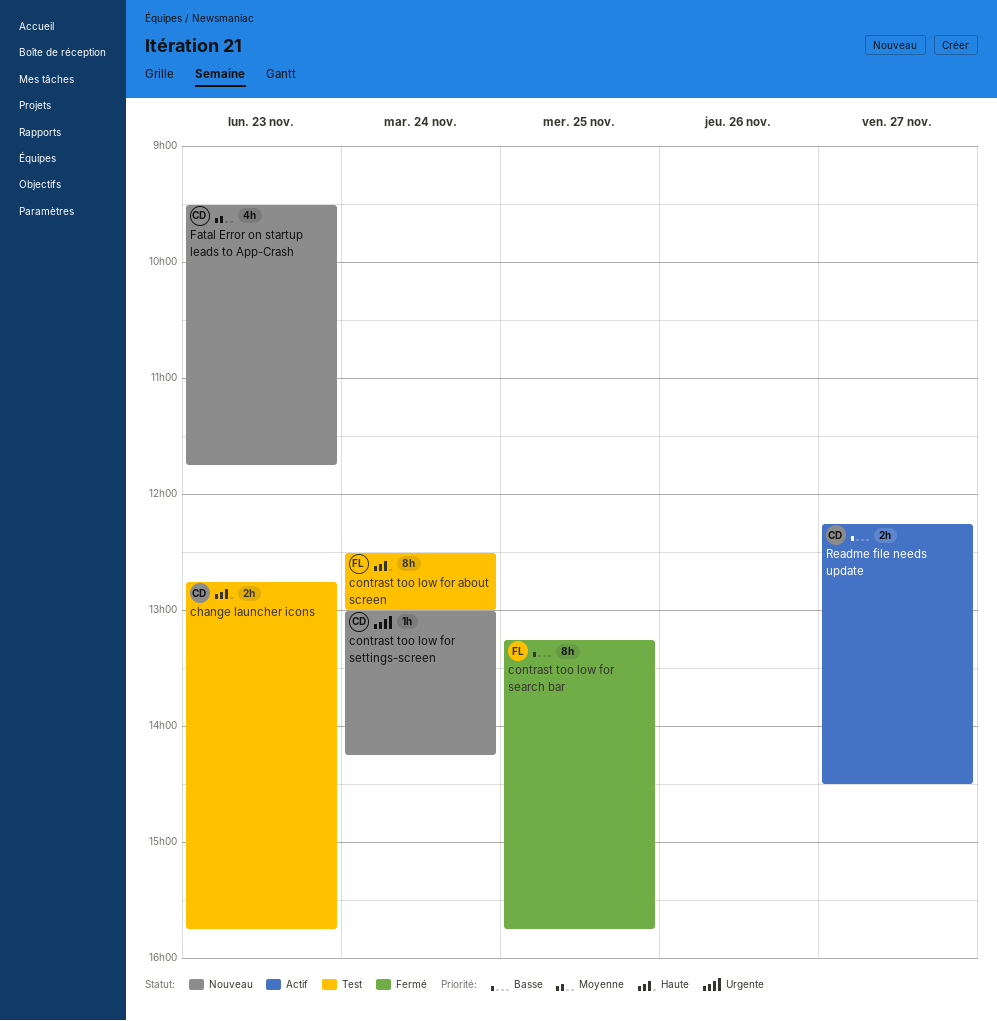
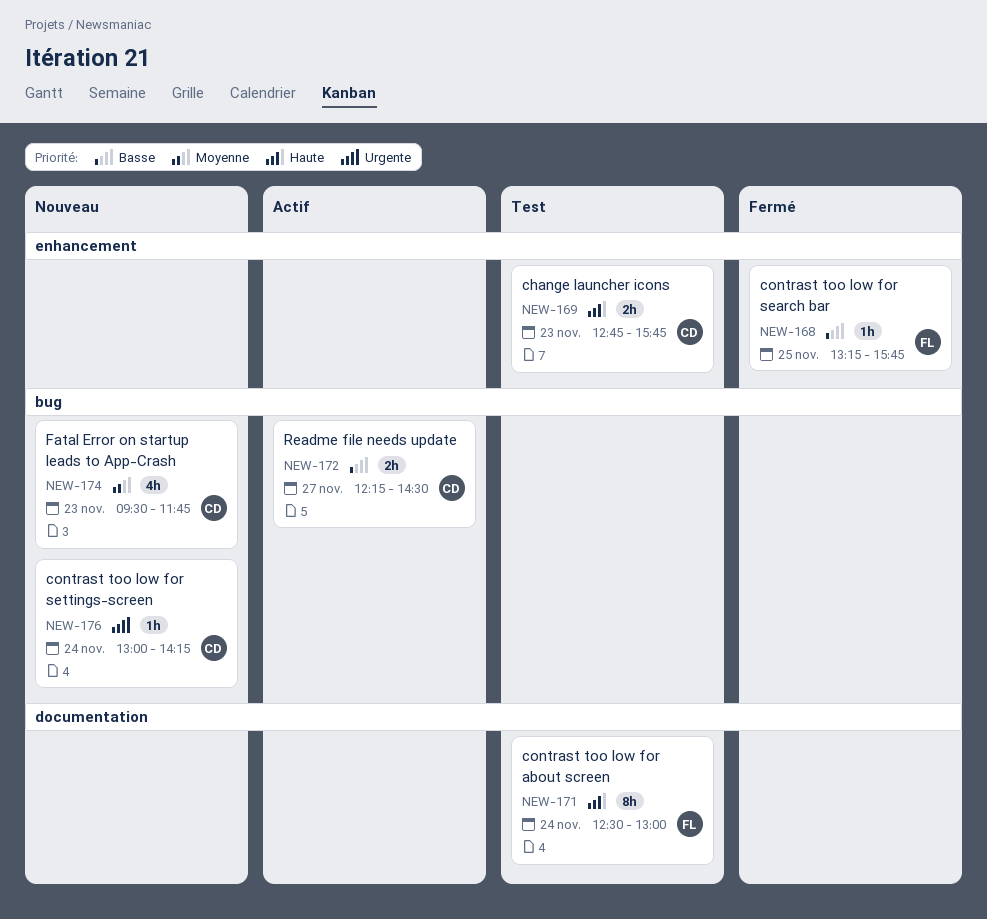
contrast too low for search bar, estimate: 8h -> 1h

